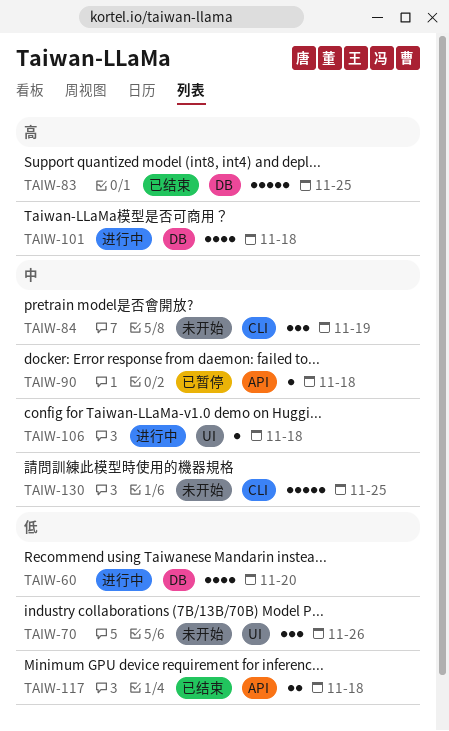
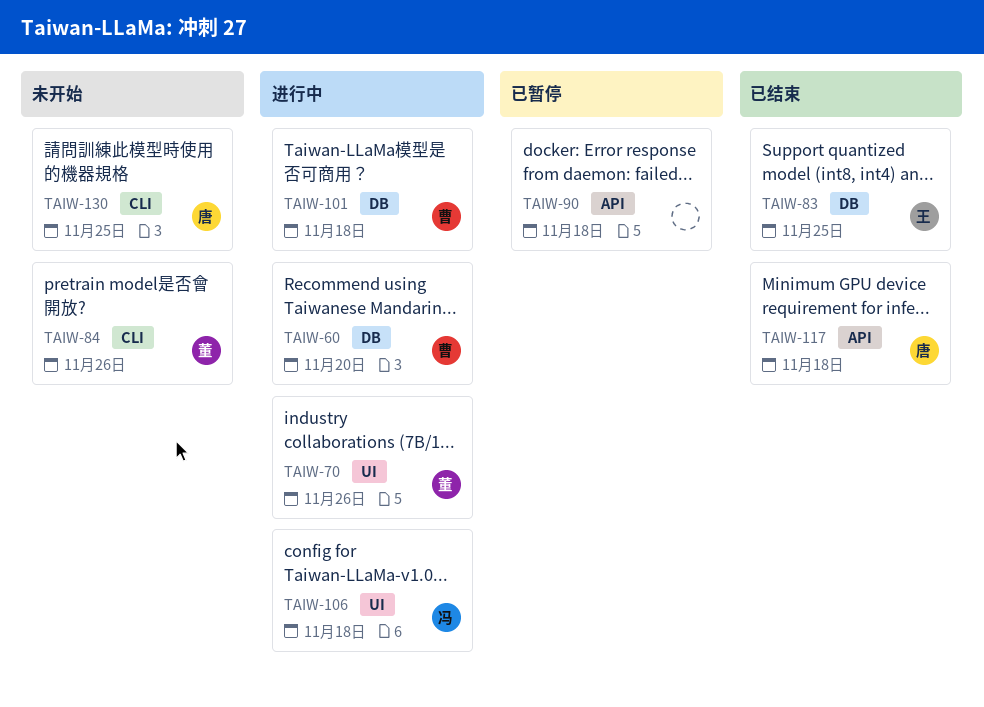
TAIW-70, status: 未开始 -> 进行中
TAIW-84, due: Nov 19 -> Nov 26

